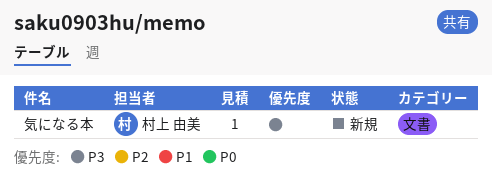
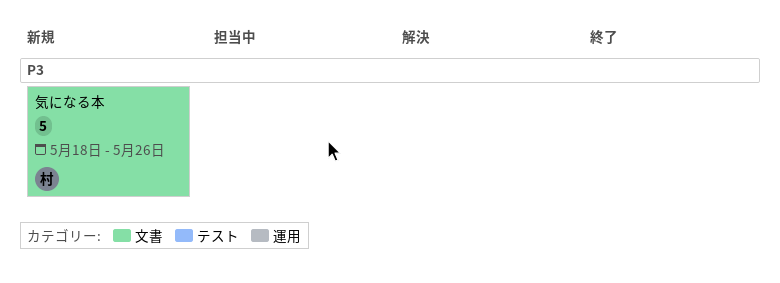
気になる本, estimate: 1 -> 5

